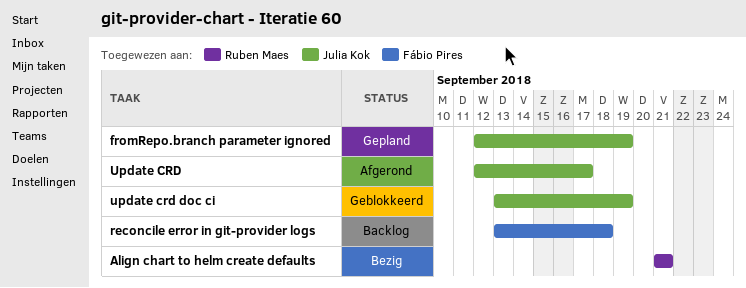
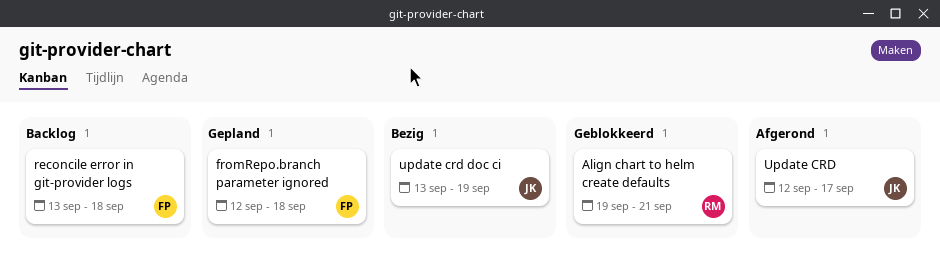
Align chart to helm create defaults, status: Bezig -> Geblokkeerd
Align chart to helm create defaults, start: Sep 21 -> Sep 19
fromRepo.branch parameter ignored, owner: Julia Kok -> Fábio Pires
fromRepo.branch parameter ignored, due: Sep 19 -> Sep 18
update crd doc ci, status: Geblokkeerd -> Bezig

